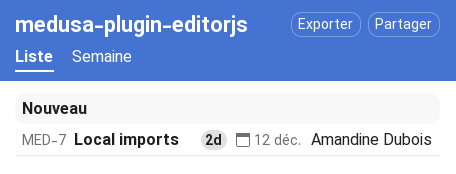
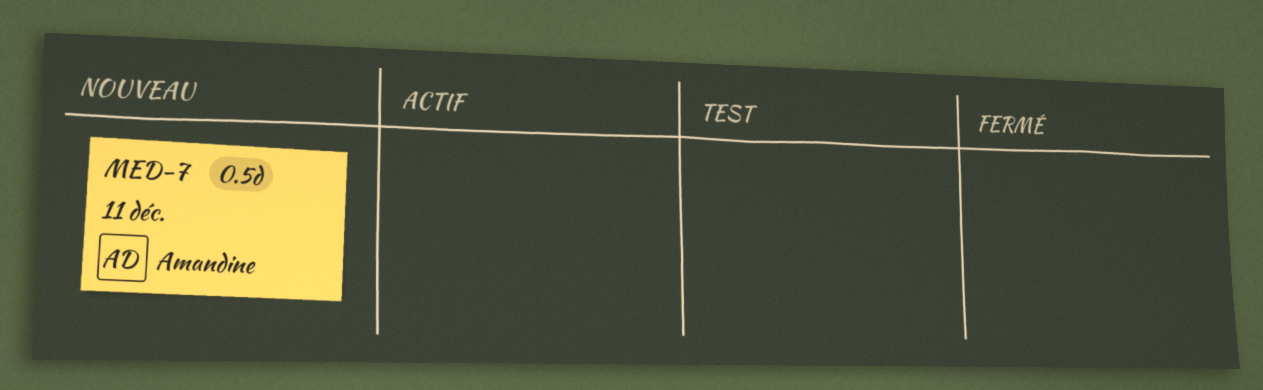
MED-7, estimate: 2d -> 0.5d
MED-7, due: Dec 12 -> Dec 11

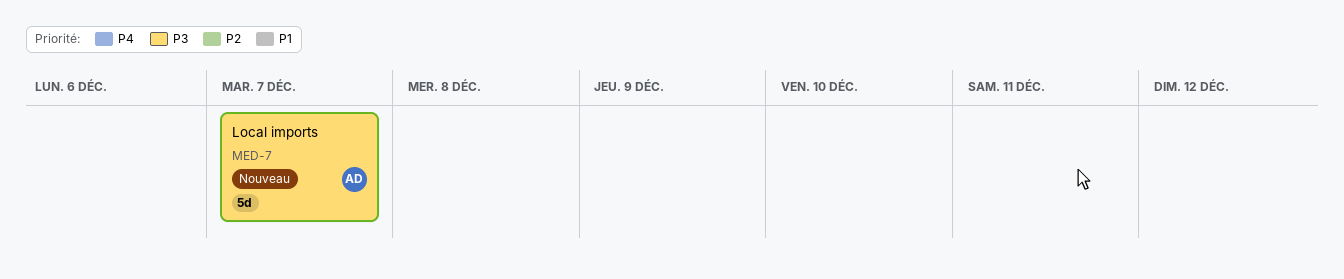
MED-7, estimate: 0.5d -> 5d
MED-7, due: Dec 11 -> Dec 7

